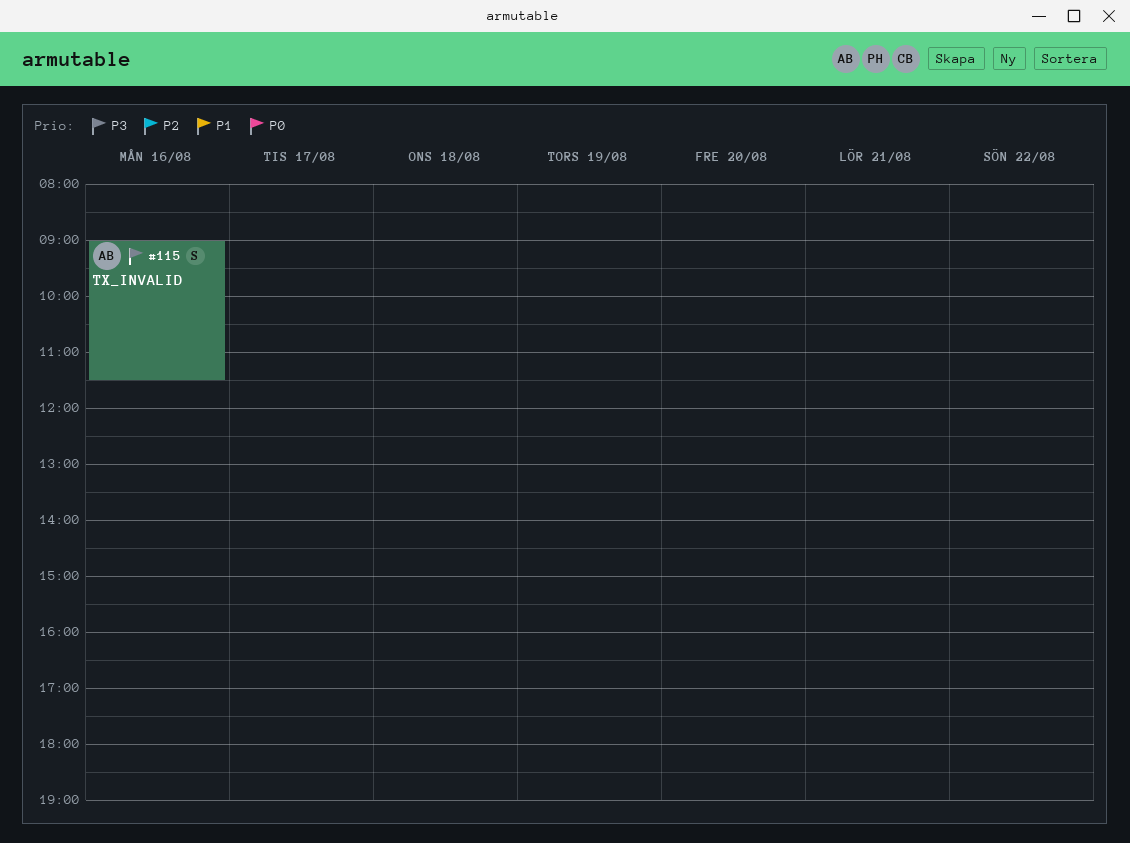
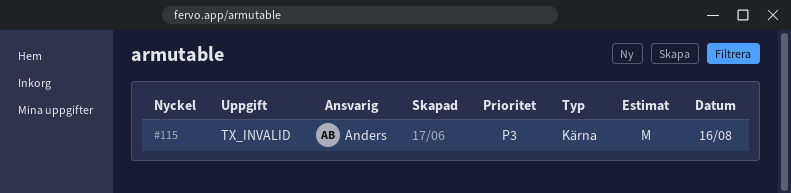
#115, estimate: S -> M

